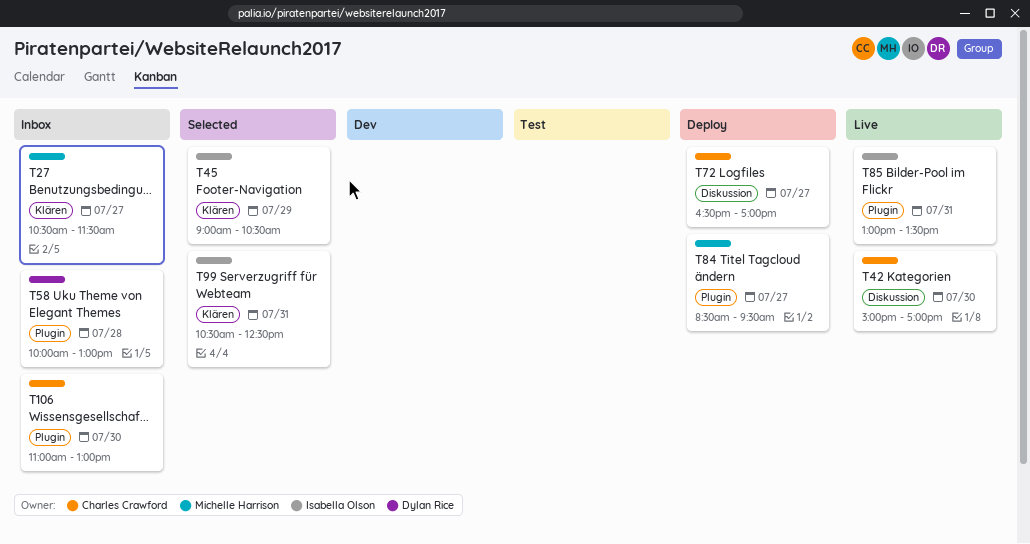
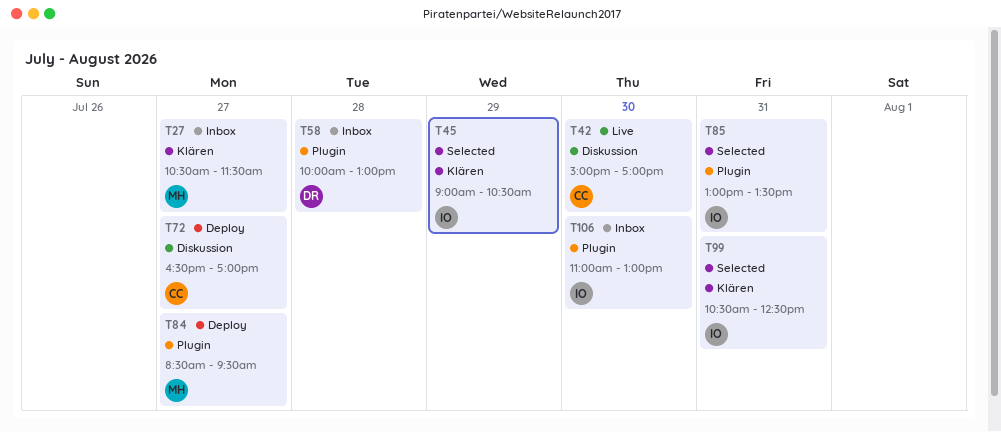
T85, status: Live -> Selected
T106, owner: Charles Crawford -> Isabella Olson

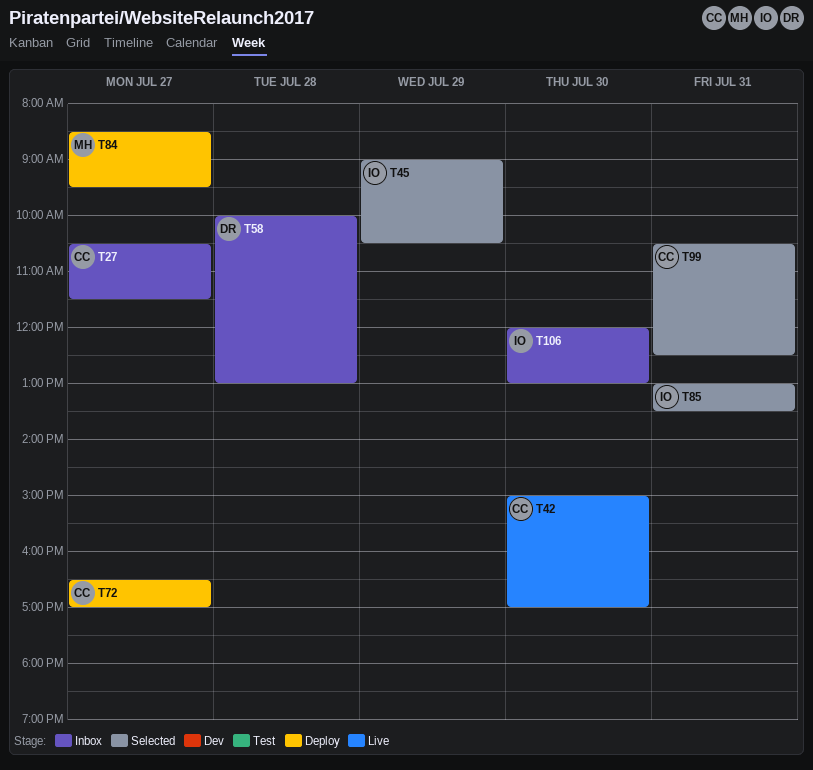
T27, owner: MH -> CC
T99, owner: IO -> CC
T106, begins: 11:00 -> 12:00

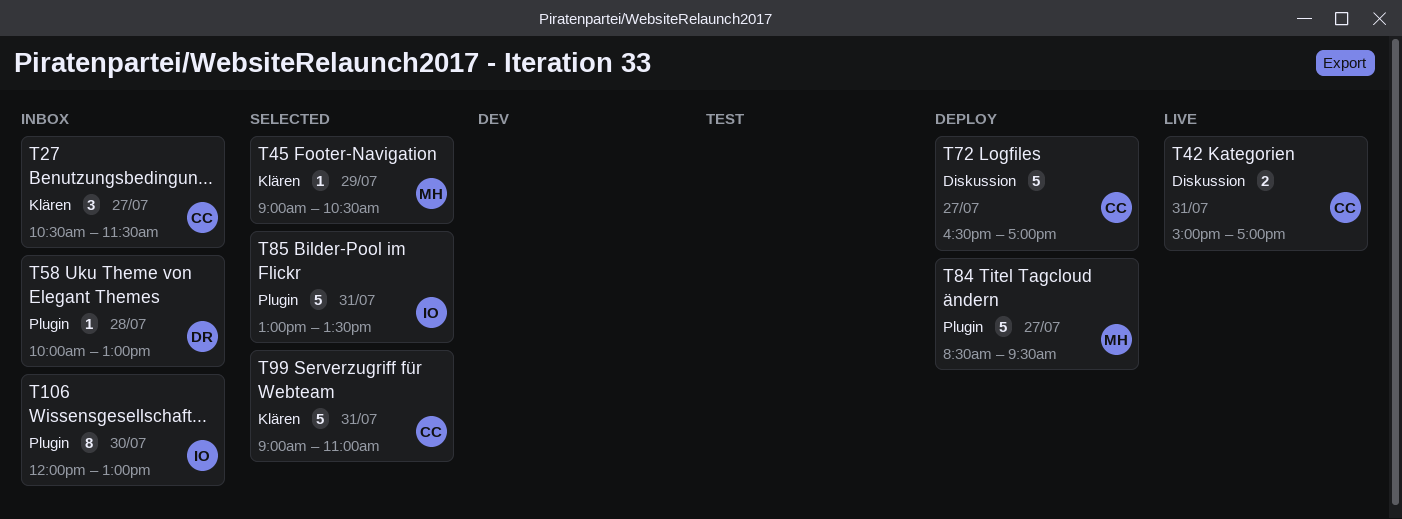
T42, day: Jul 30 -> Jul 31
T45, owner: IO -> MH
T99, begins: 10:30 -> 09:00
T99, ends: 12:30 -> 11:00

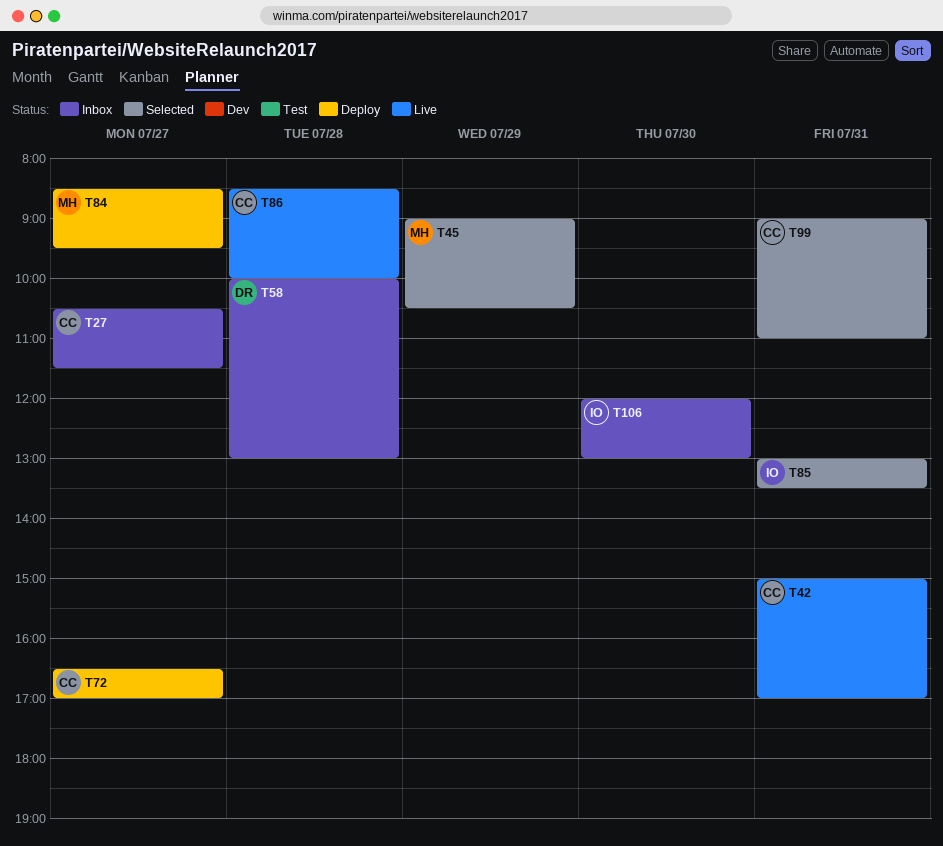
T86: none -> present

